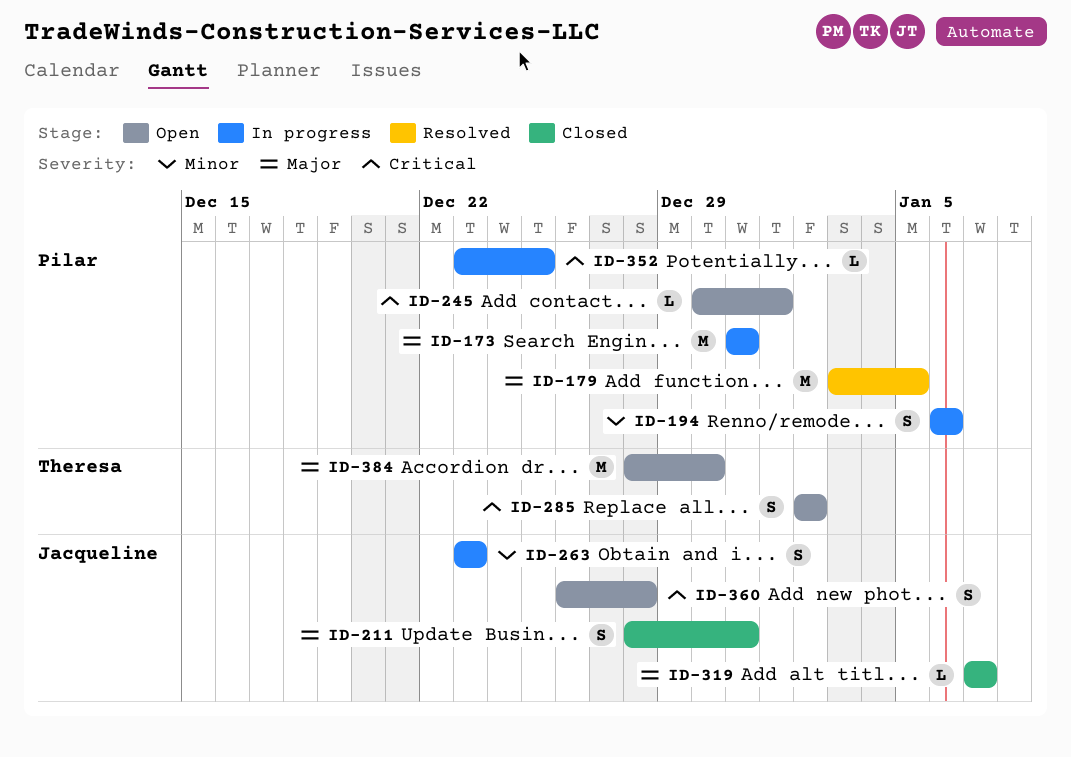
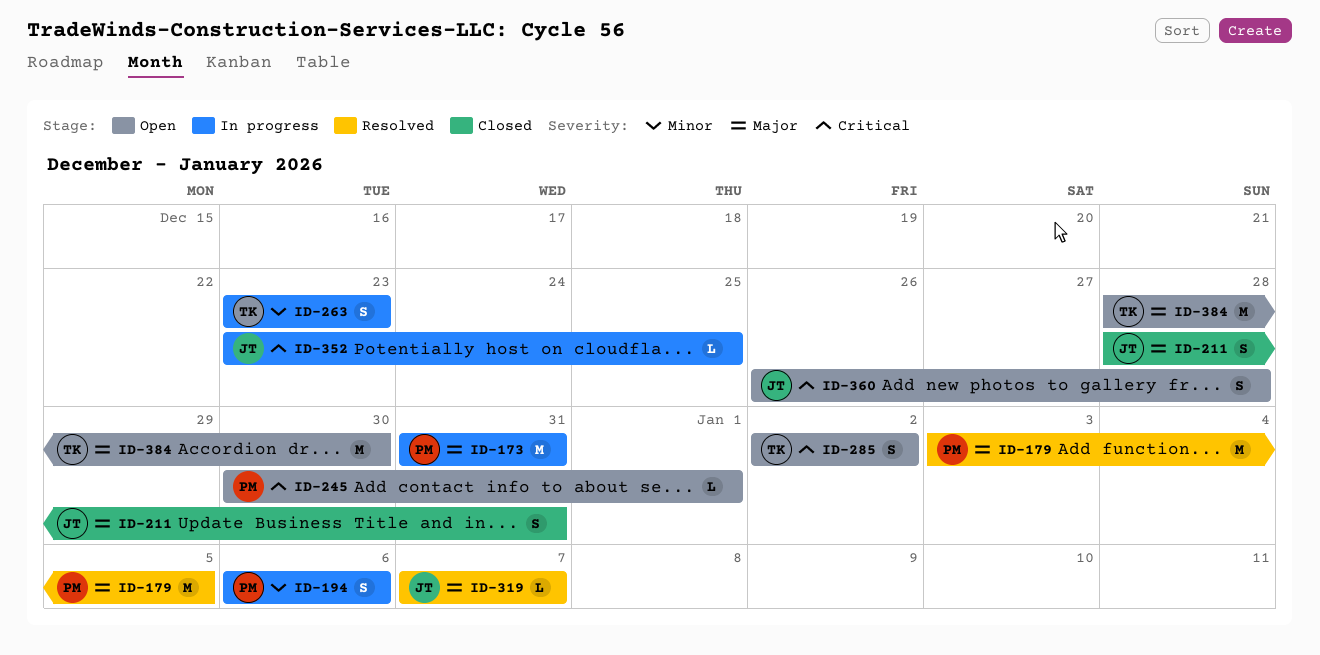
ID-263, owner: Jacqueline -> Theresa
ID-319, status: Closed -> Resolved
ID-352, owner: Pilar -> Jacqueline

